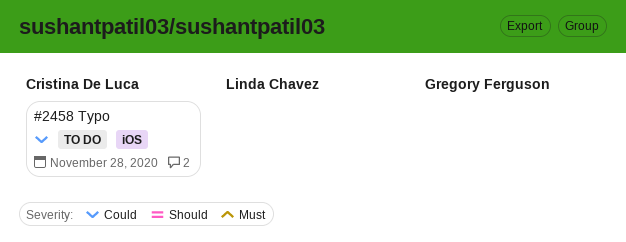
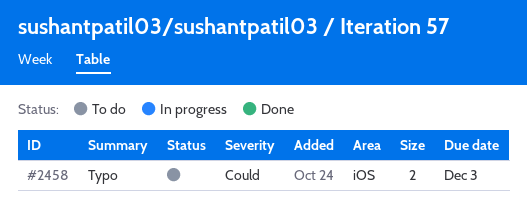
#2458, due: Nov 28 -> Dec 3

